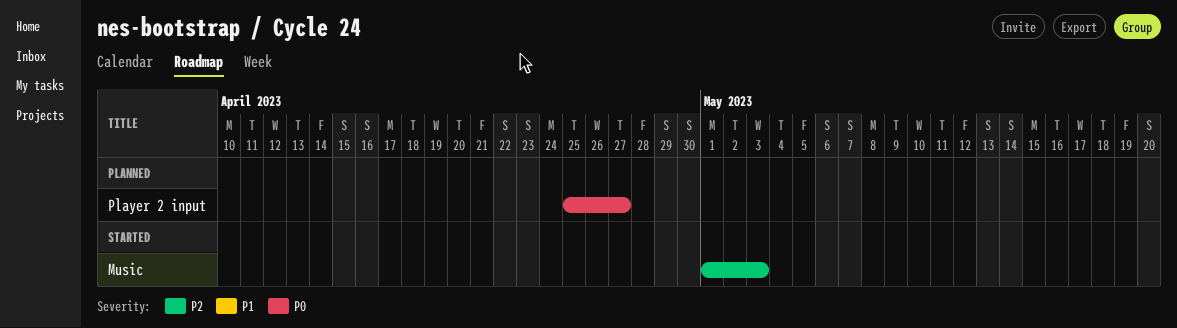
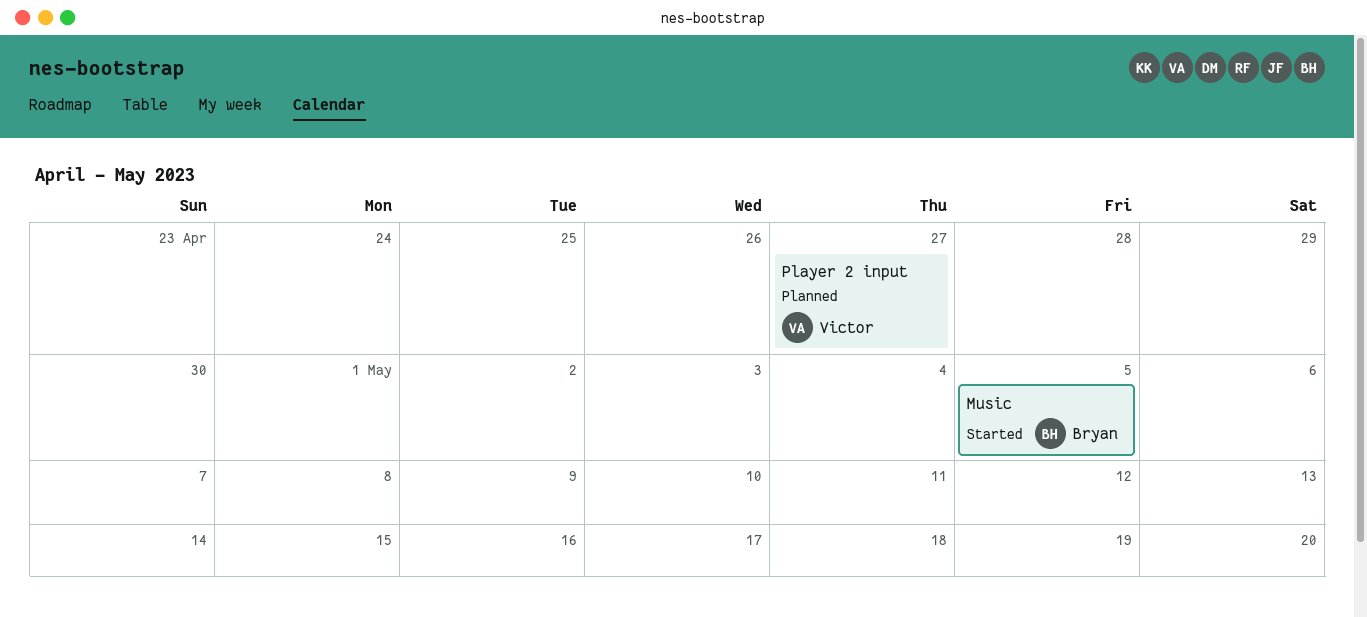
Music, due: May 3 -> May 5

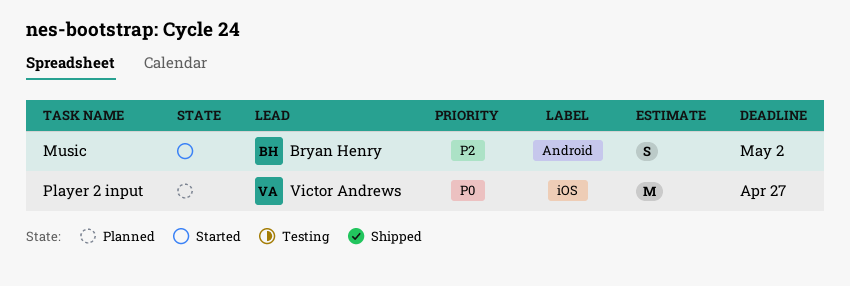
Music, due: May 5 -> May 2

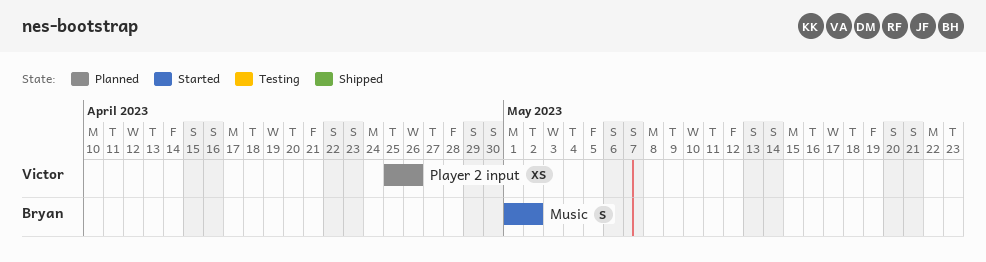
Player 2 input, estimate: M -> XS
Player 2 input, due: Apr 27 -> Apr 26

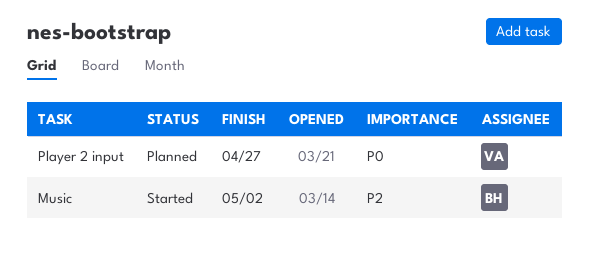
Player 2 input, due: Apr 26 -> Apr 27

